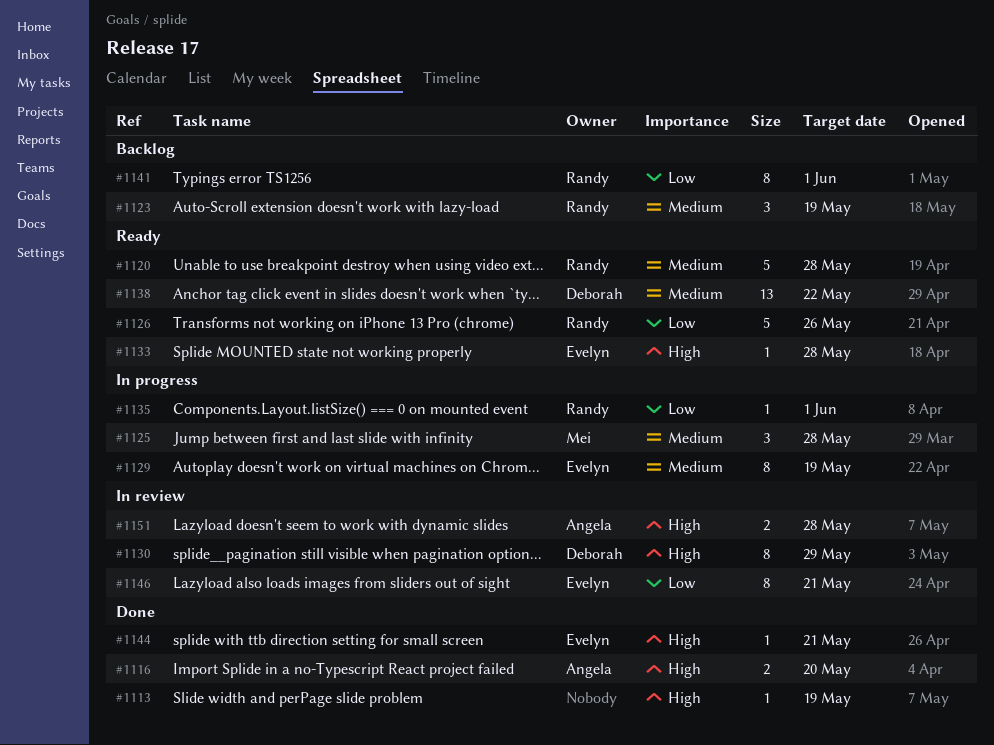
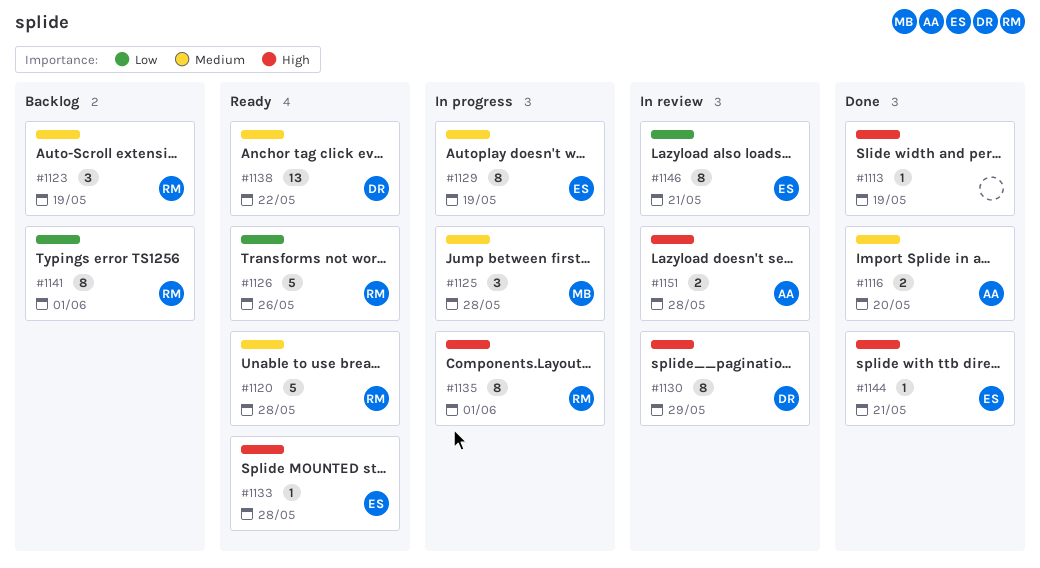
#1116, priority: High -> Medium
#1135, priority: Low -> High
#1135, estimate: 1 -> 8

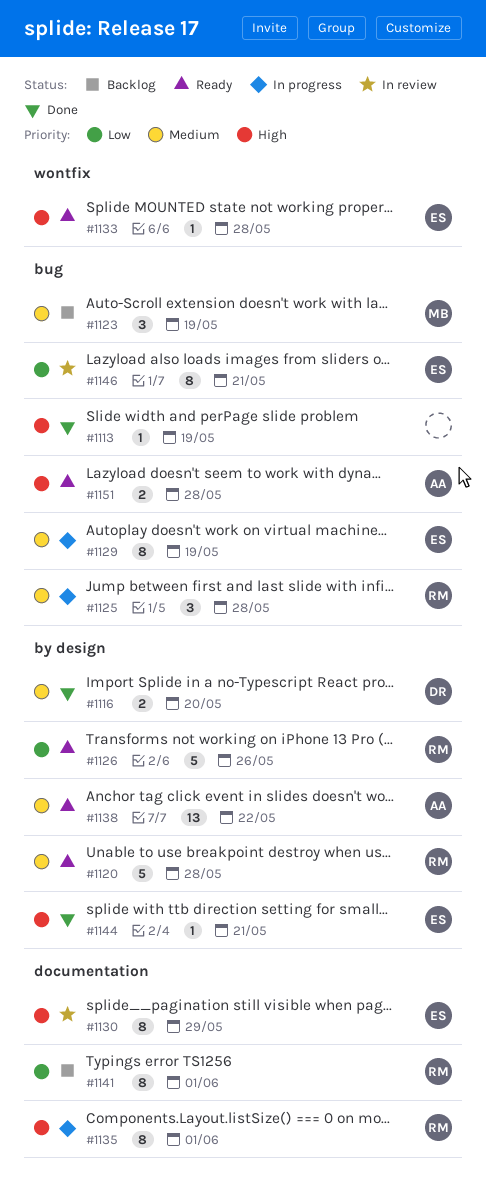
#1116, owner: AA -> DR
#1123, owner: RM -> MB
#1125, owner: MB -> RM
#1130, owner: DR -> ES
#1138, owner: DR -> AA
#1151, status: In review -> Ready

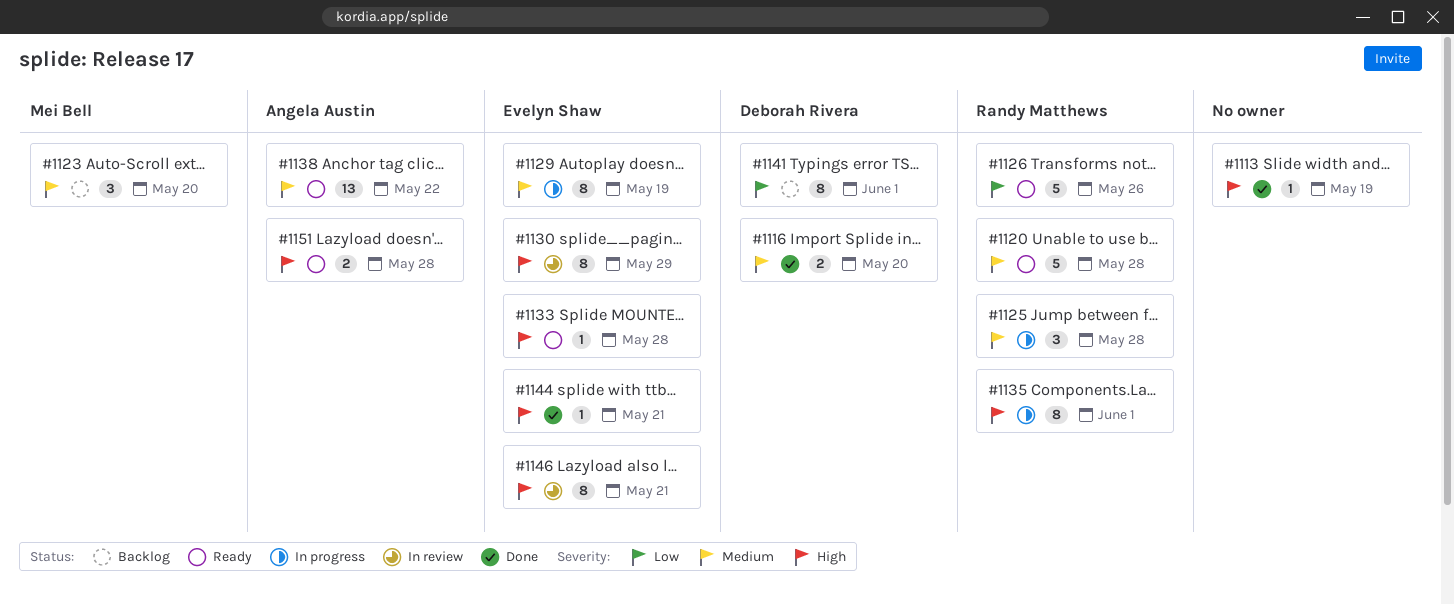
#1123, due: May 19 -> May 20
#1141, owner: Randy Matthews -> Deborah Rivera
#1146, priority: Low -> High

